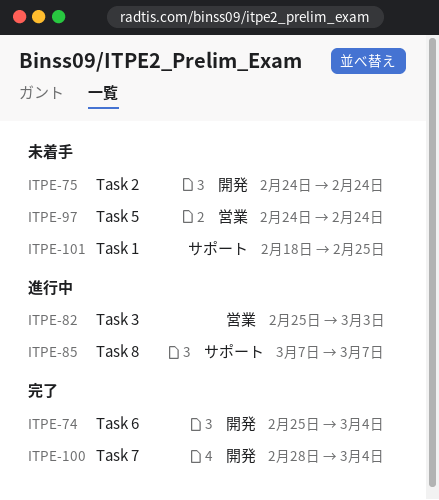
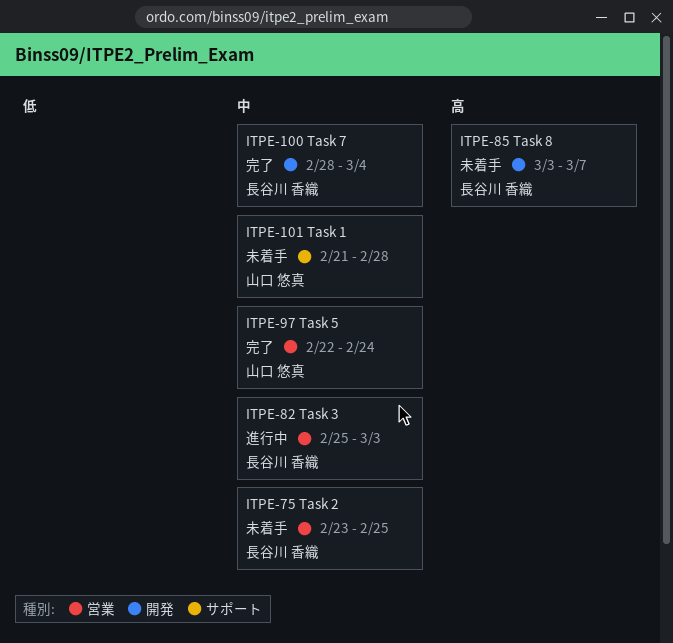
ITPE-74: present -> none
ITPE-75, label: 開発 -> 営業
ITPE-75, start: Feb 24 -> Feb 23
ITPE-75, due: Feb 24 -> Feb 25
ITPE-85, status: 進行中 -> 未着手
ITPE-85, label: サポート -> 開発
ITPE-85, start: Mar 7 -> Mar 3
ITPE-97, status: 未着手 -> 完了
ITPE-97, start: Feb 24 -> Feb 22
ITPE-101, start: Feb 18 -> Feb 21
ITPE-101, due: Feb 25 -> Feb 28

